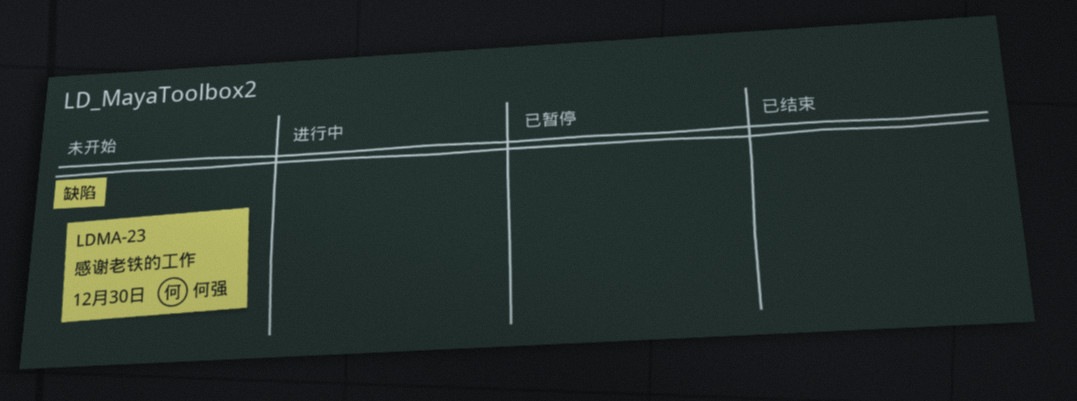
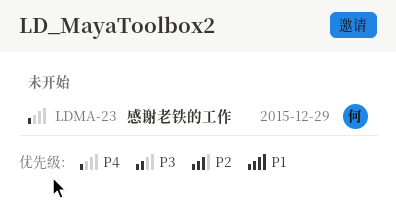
LDMA-23, due: Dec 30 -> Dec 29

